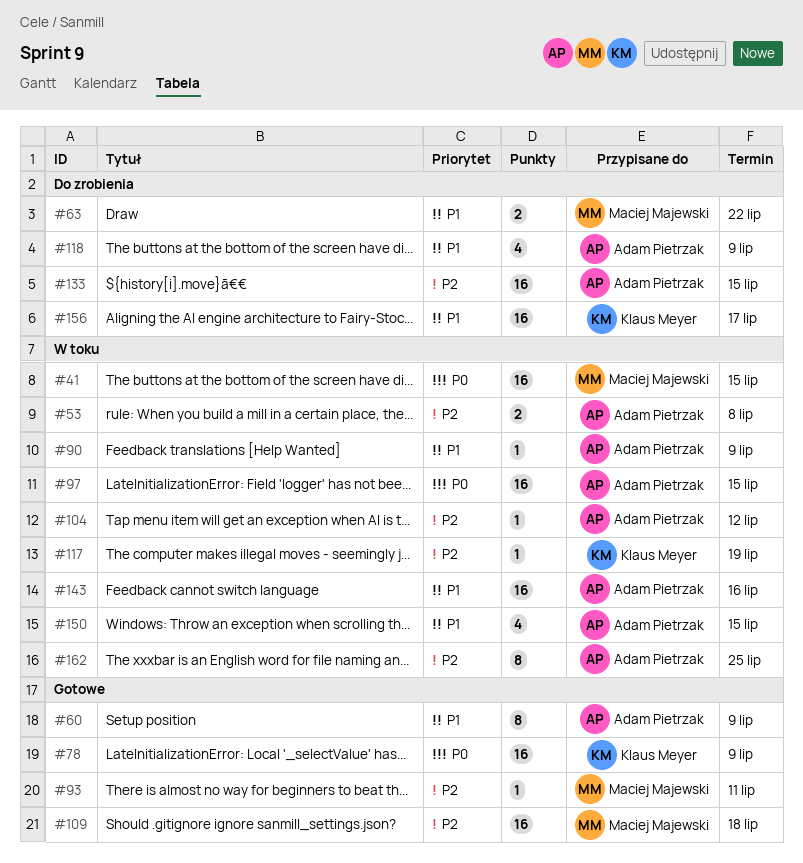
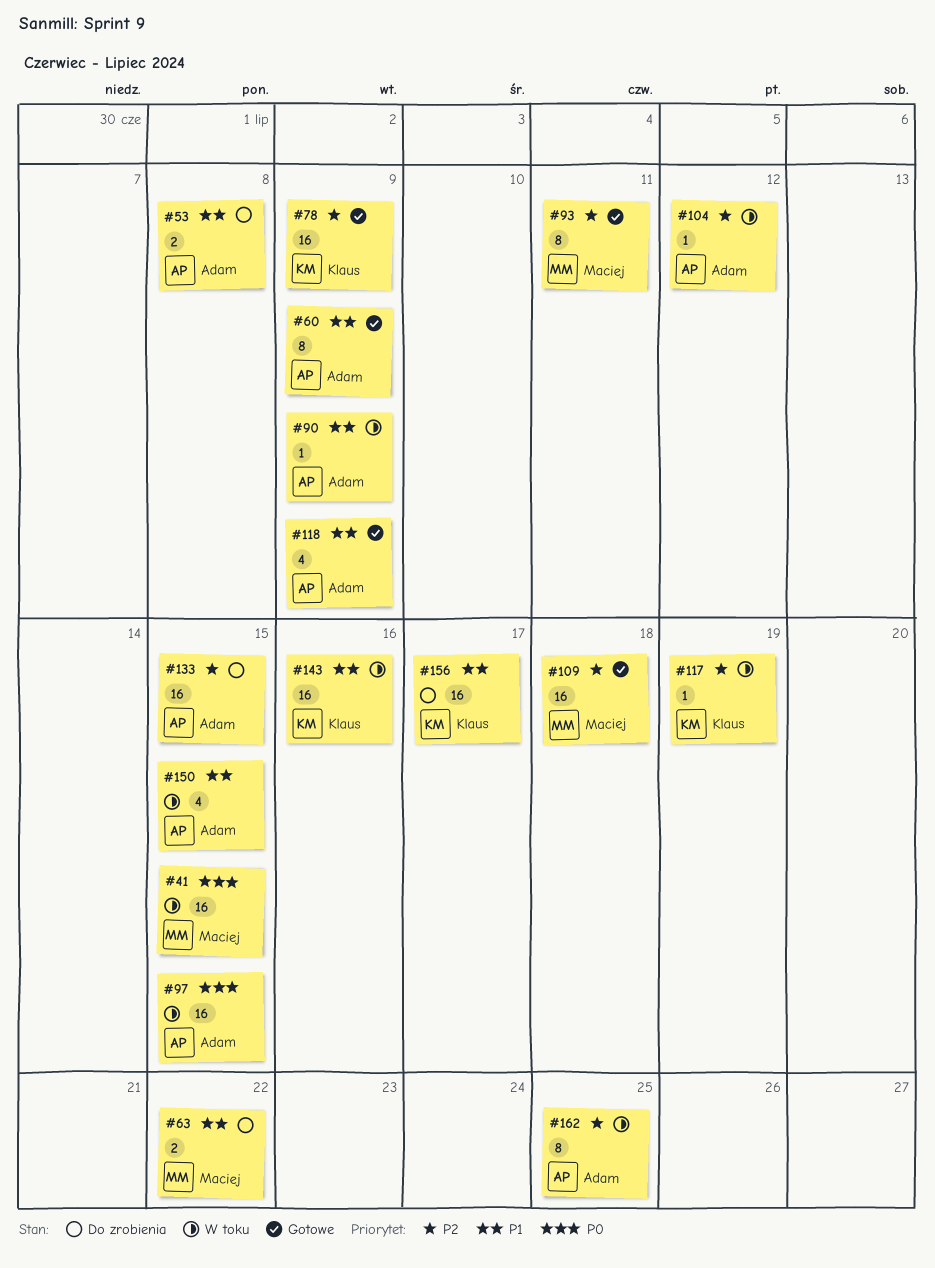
#53, status: W toku -> Do zrobienia
#53, priority: P2 -> P1
#78, priority: P0 -> P2
#93, estimate: 1 -> 8
#118, status: Do zrobienia -> Gotowe
#143, owner: Adam Pietrzak -> Klaus Meyer

